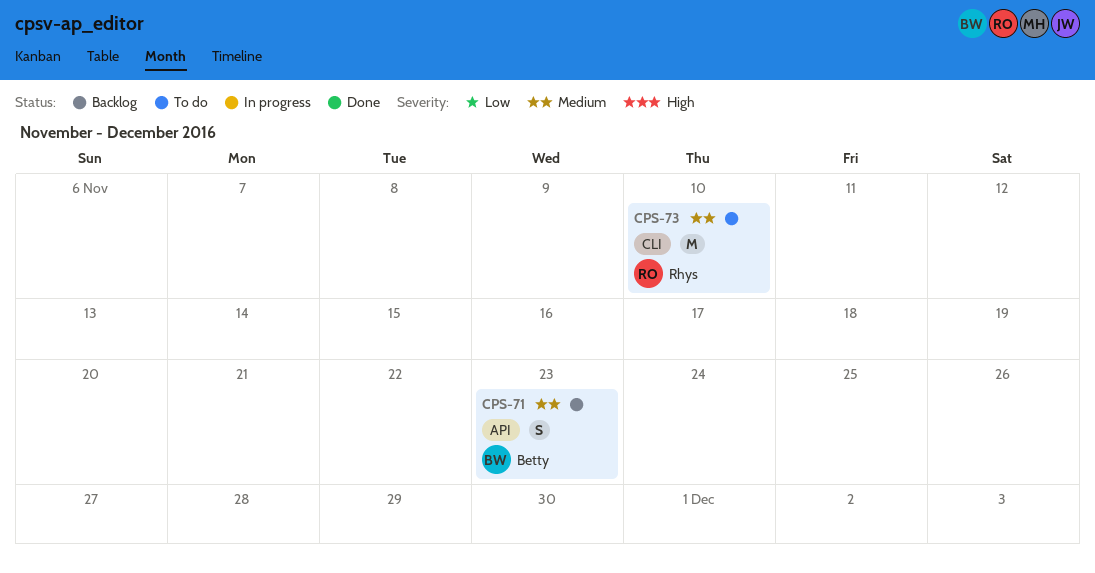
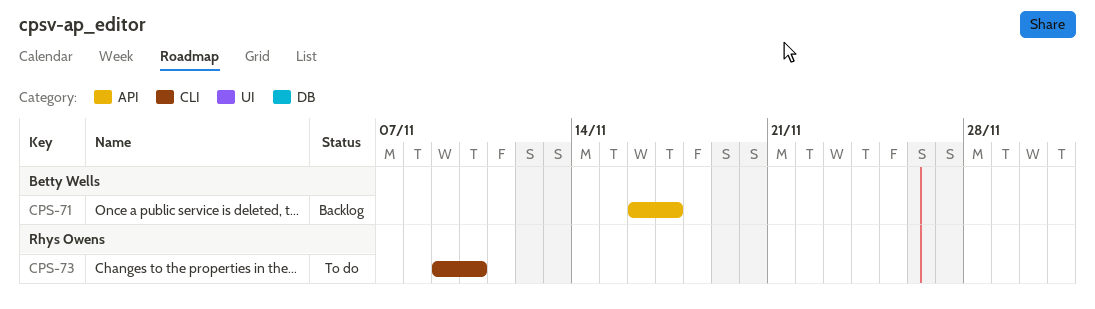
CPS-71, due: Nov 23 -> Nov 17

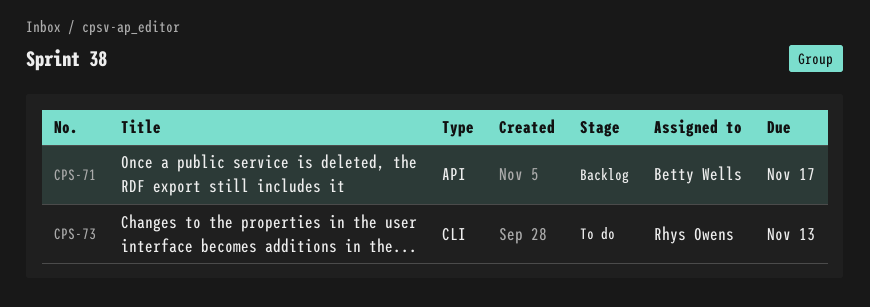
CPS-73, due: Nov 10 -> Nov 13

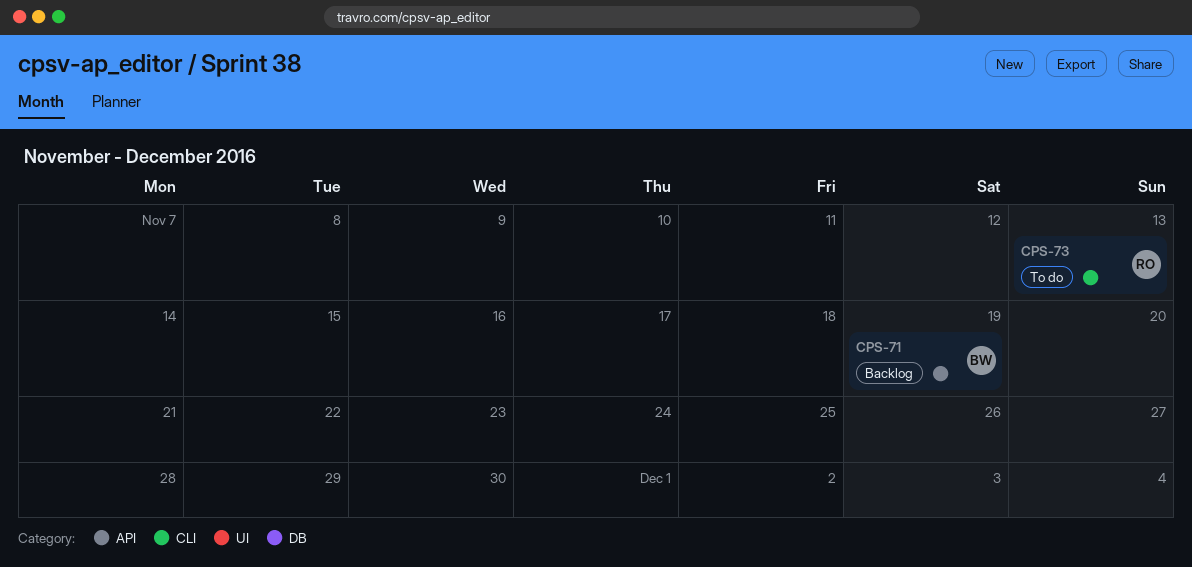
CPS-71, due: Nov 17 -> Nov 19

